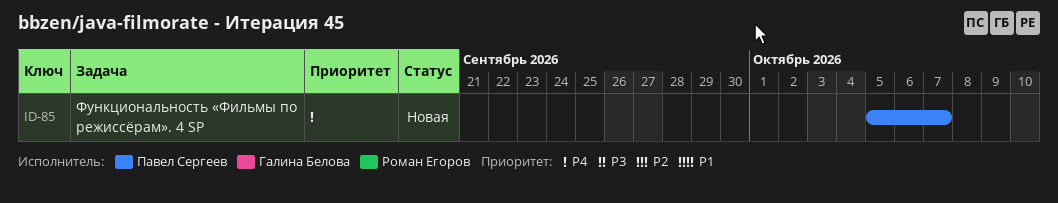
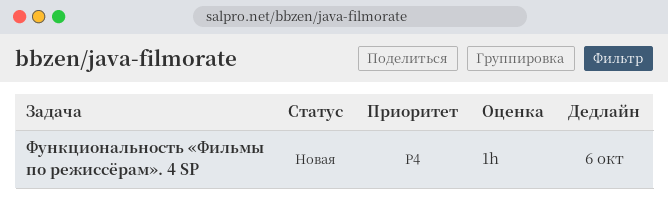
Функциональность «Фильмы по режиссёрам». 4 SP, due: Oct 7 -> Oct 6

